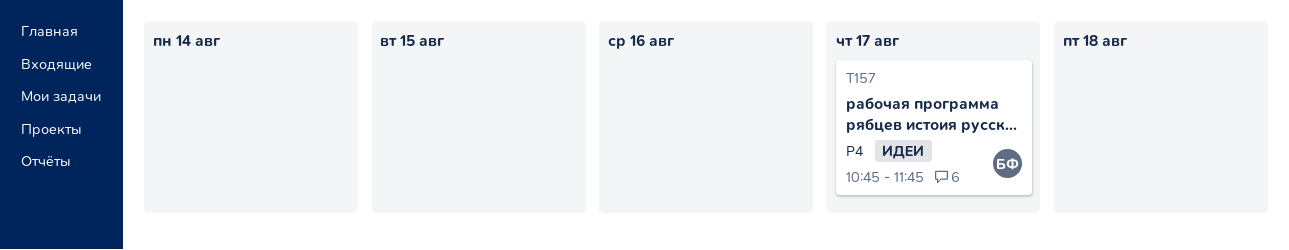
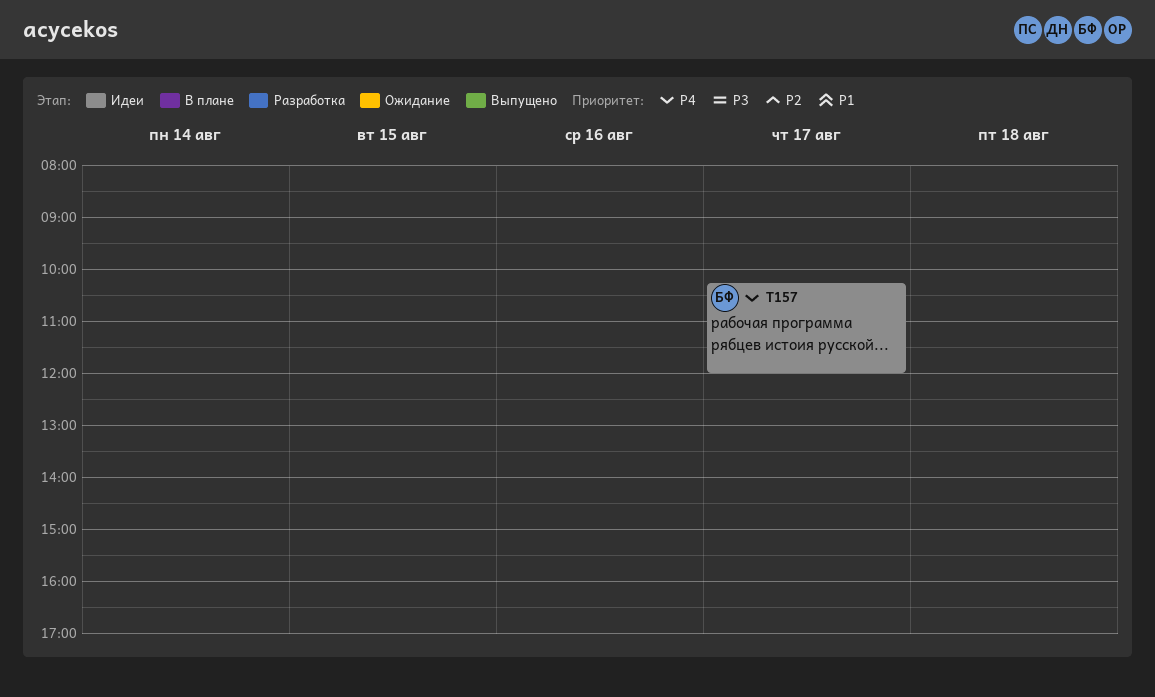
T157, begins: 10:45 -> 10:15
T157, ends: 11:45 -> 12:00

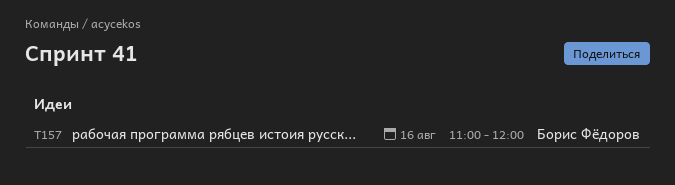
T157, day: Aug 17 -> Aug 16
T157, begins: 10:15 -> 11:00

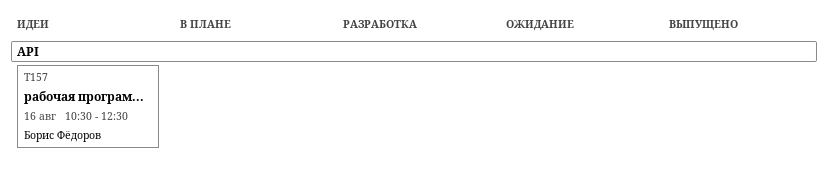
T157, begins: 11:00 -> 10:30
T157, ends: 12:00 -> 12:30

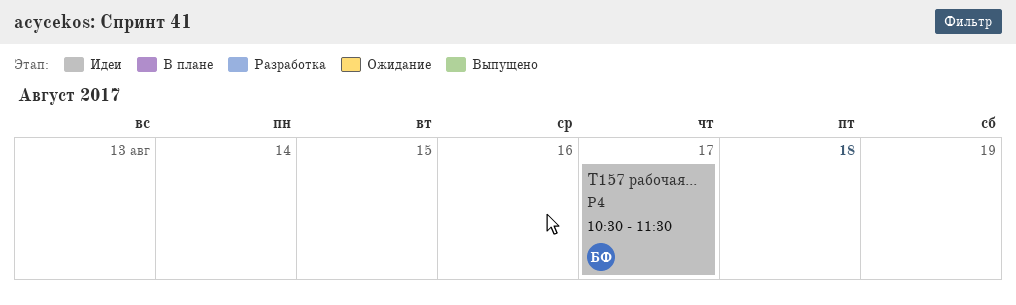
T157, day: Aug 16 -> Aug 17
T157, ends: 12:30 -> 11:30

